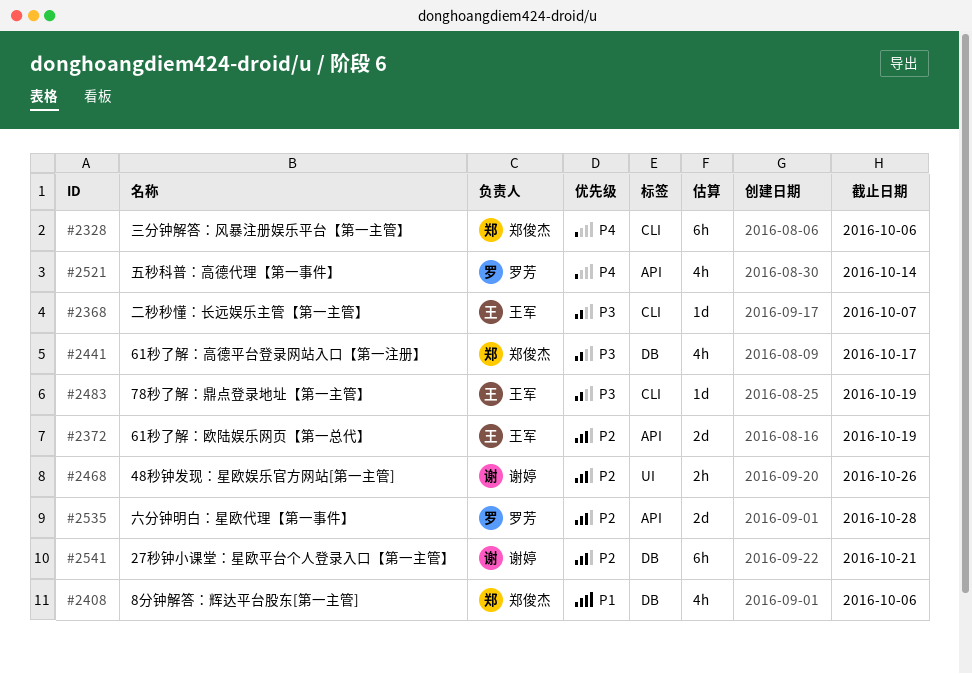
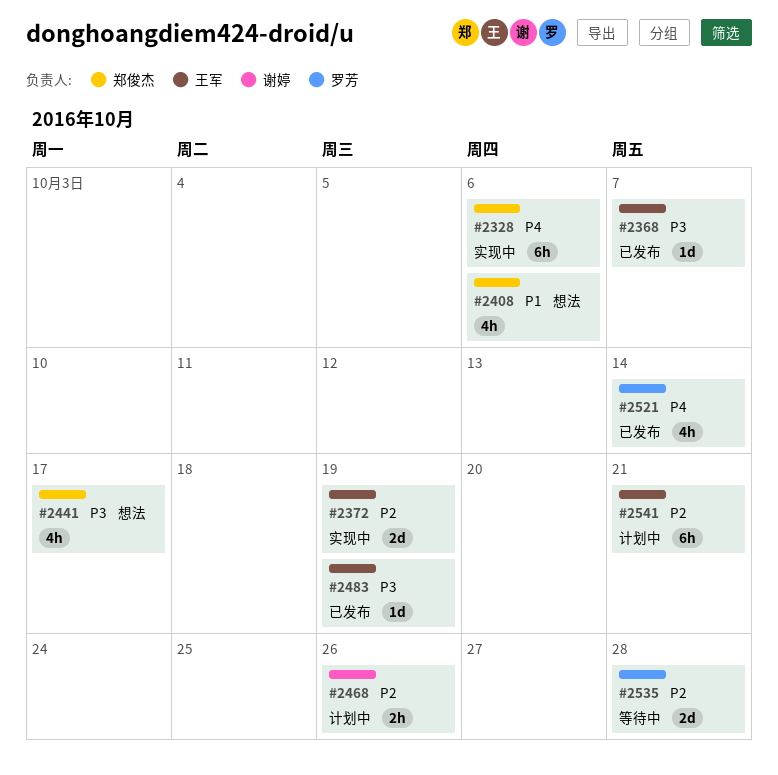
#2541, owner: 谢婷 -> 王军

